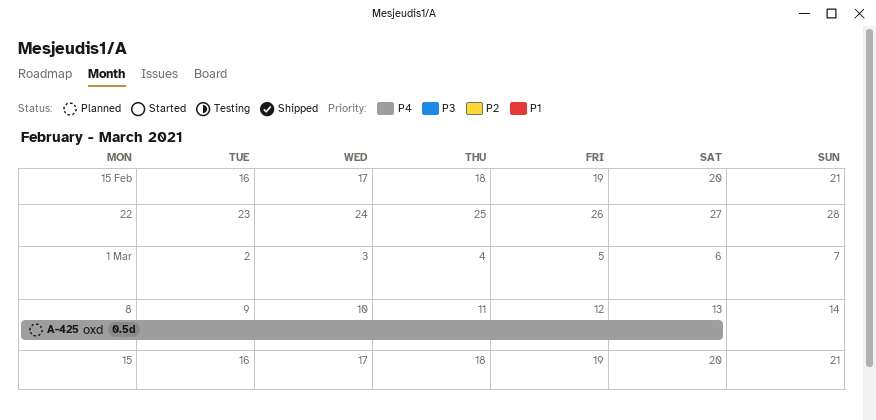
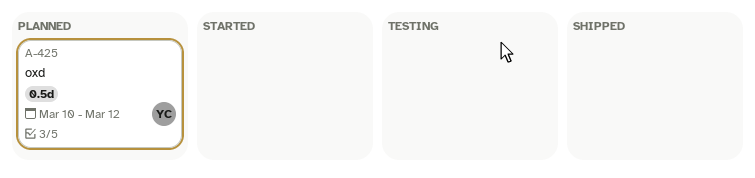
A-425, start: Mar 8 -> Mar 10
A-425, due: Mar 13 -> Mar 12

